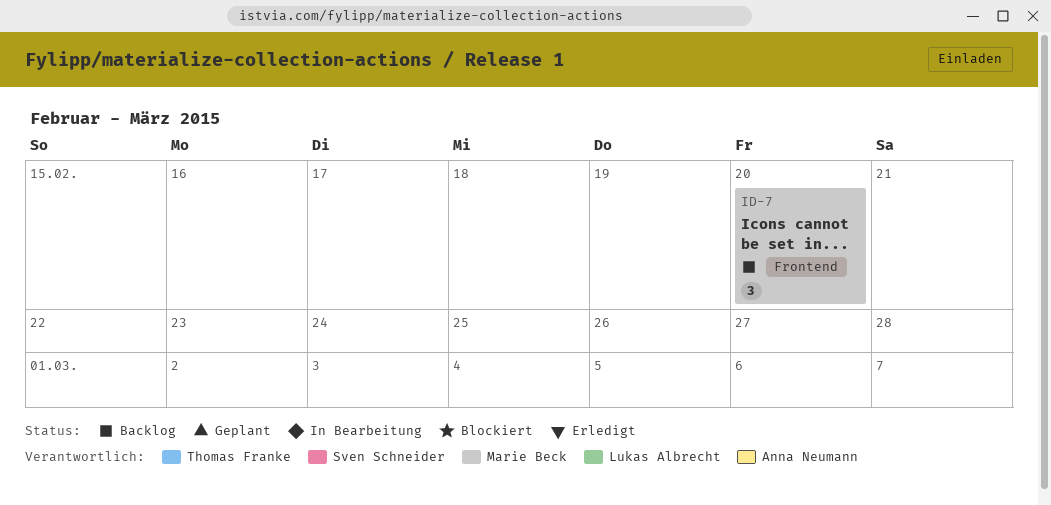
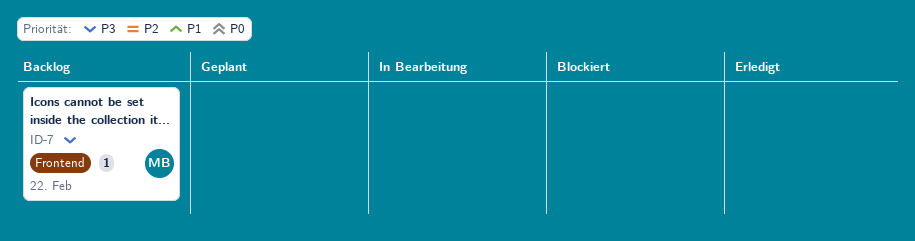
ID-7, estimate: 3 -> 1
ID-7, due: Feb 20 -> Feb 22

